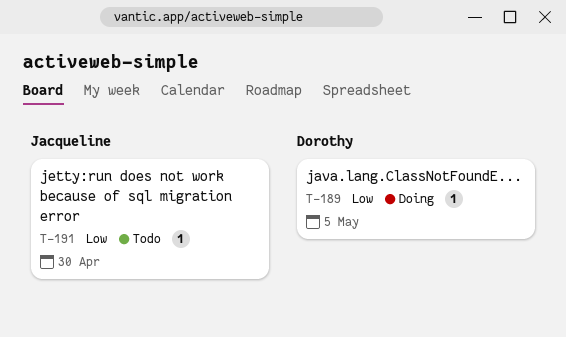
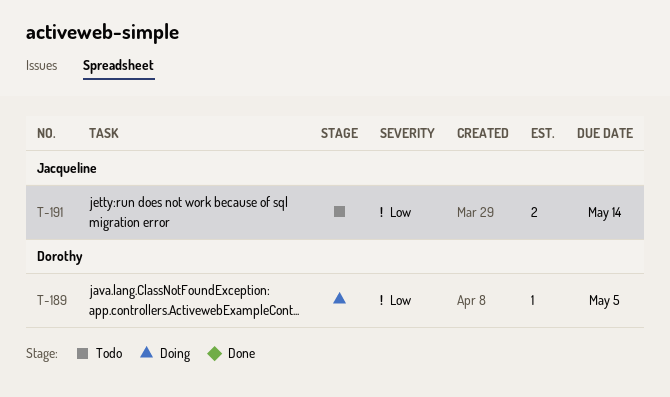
T-191, estimate: 1 -> 2
T-191, due: Apr 30 -> May 14

